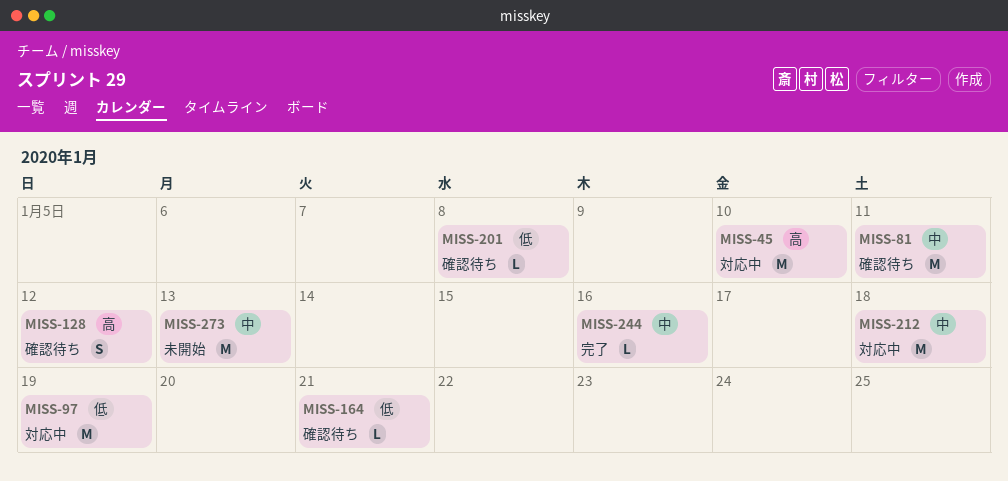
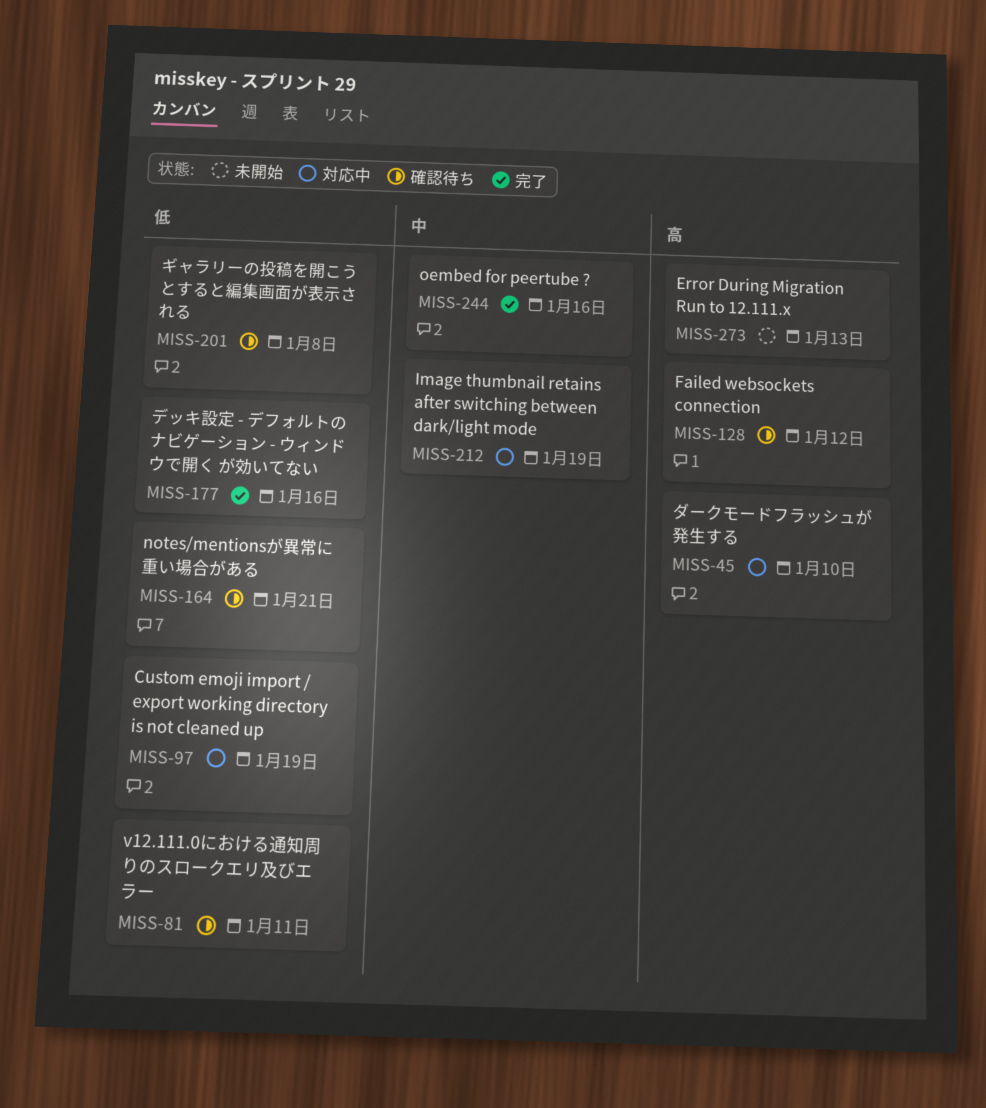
MISS-81, priority: 中 -> 低
MISS-177: none -> present
MISS-212, due: Jan 18 -> Jan 19
MISS-273, priority: 中 -> 高

